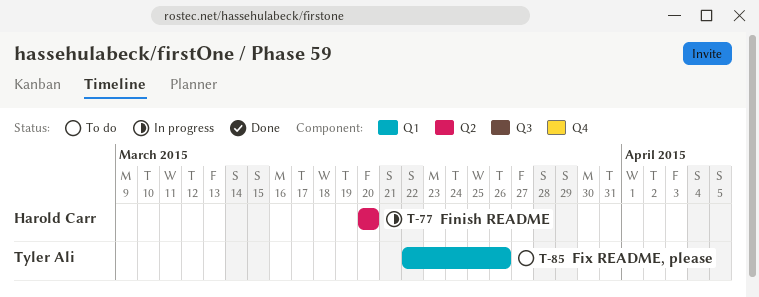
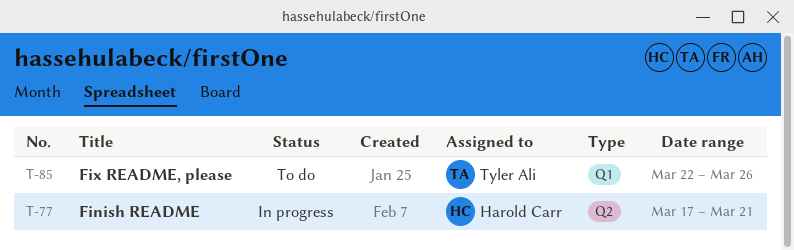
T-77, start: Mar 20 -> Mar 17
T-77, due: Mar 20 -> Mar 21

